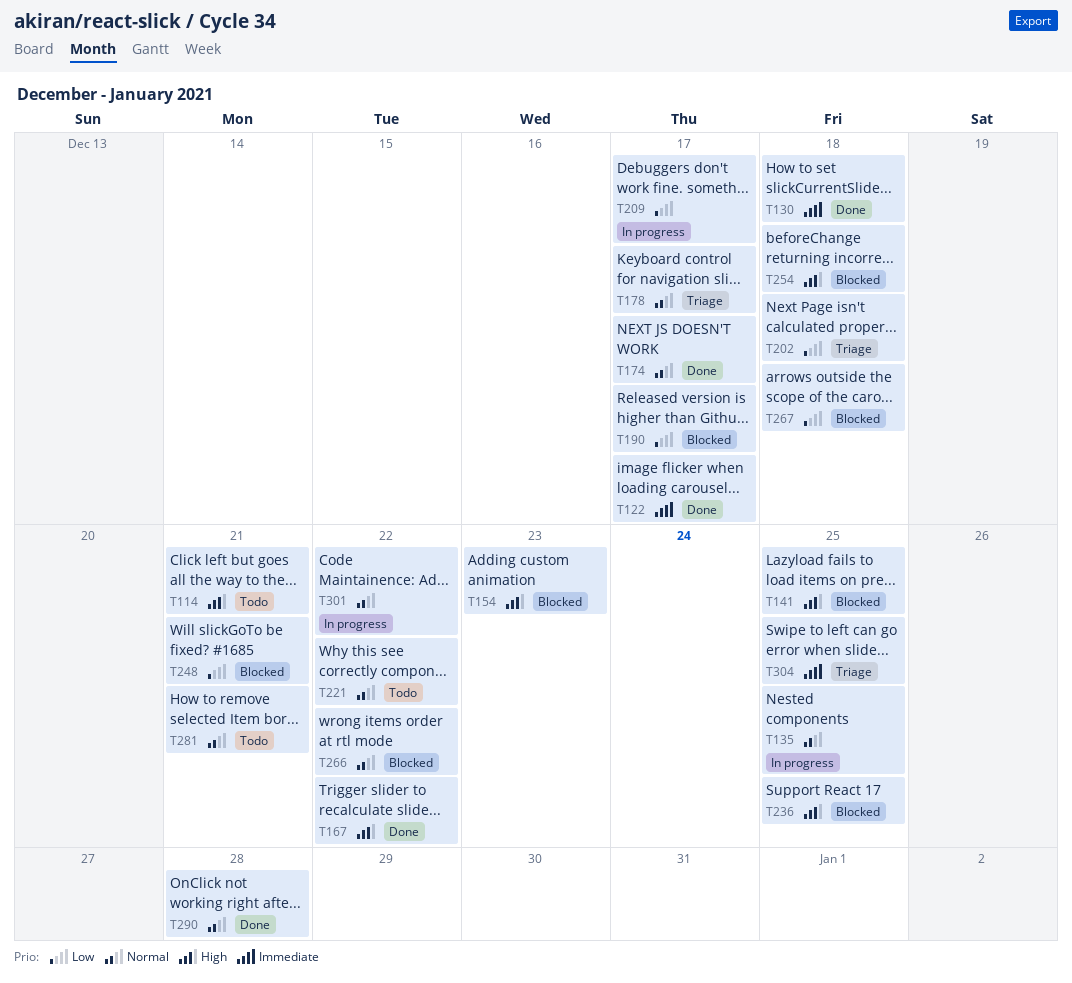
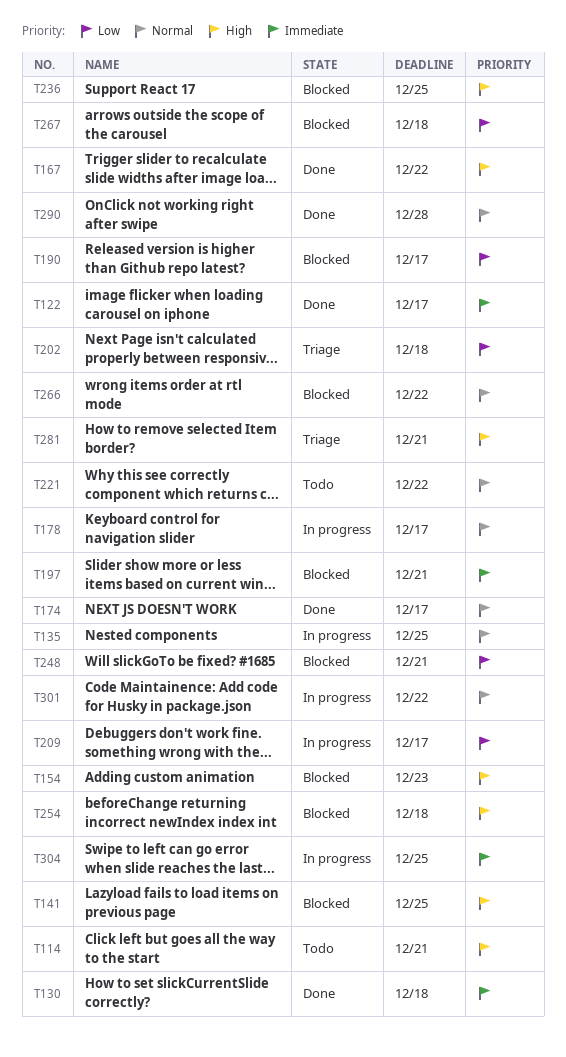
T178, status: Triage -> In progress
T197: none -> present
T281, status: Todo -> Triage
T281, priority: Normal -> High
T304, status: Triage -> In progress

